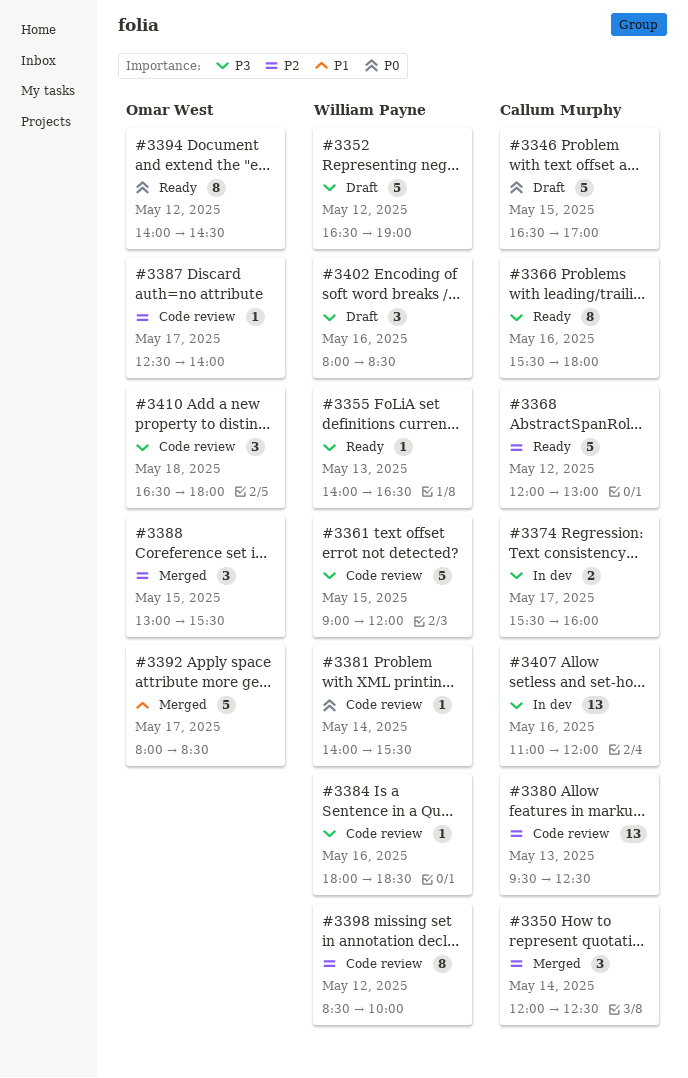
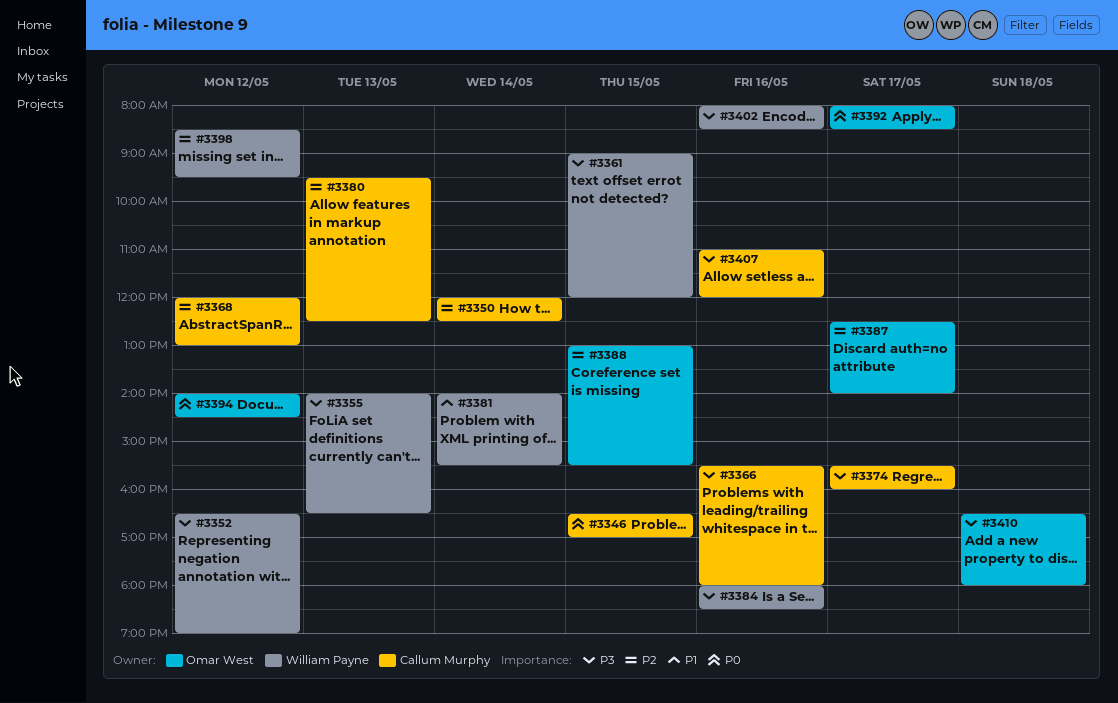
#3381, priority: P0 -> P1
#3392, priority: P1 -> P0
#3398, ends: 10:00 -> 09:30

